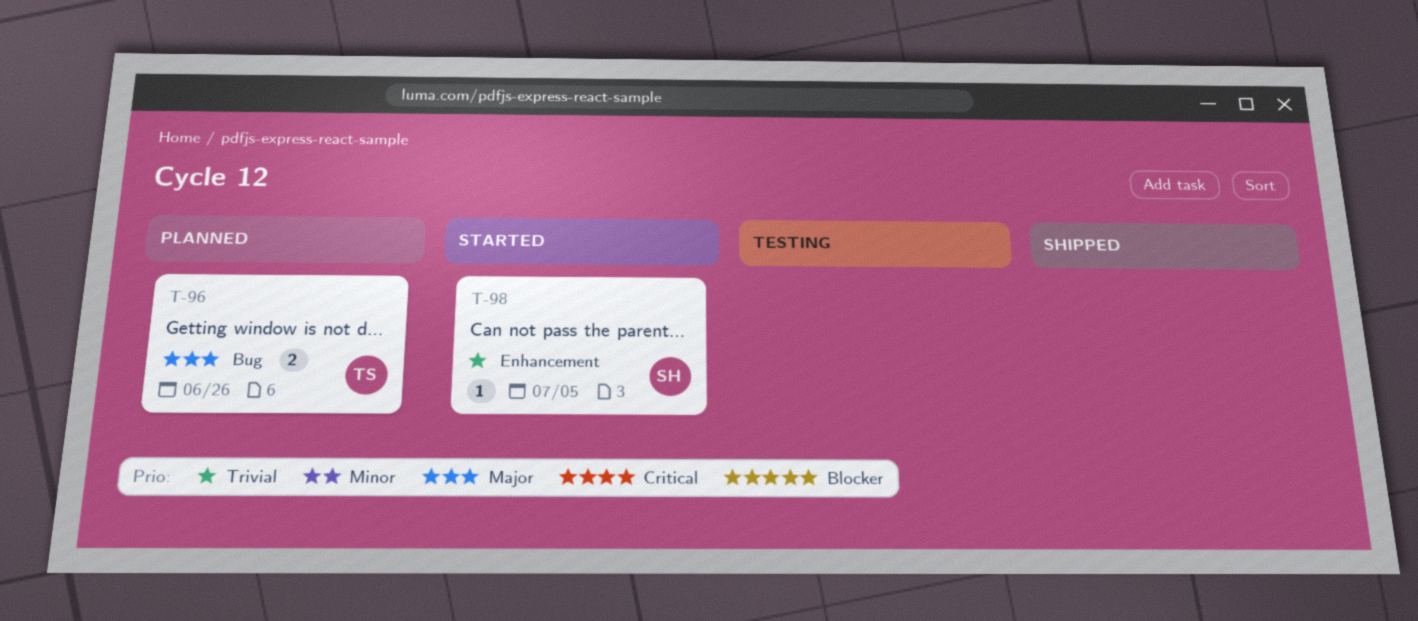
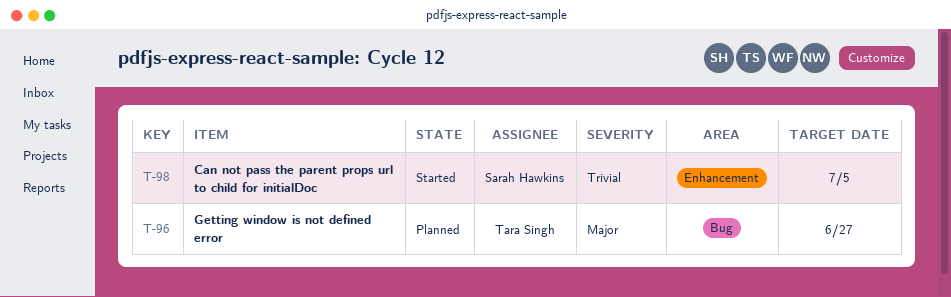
T-96, due: Jun 26 -> Jun 27

